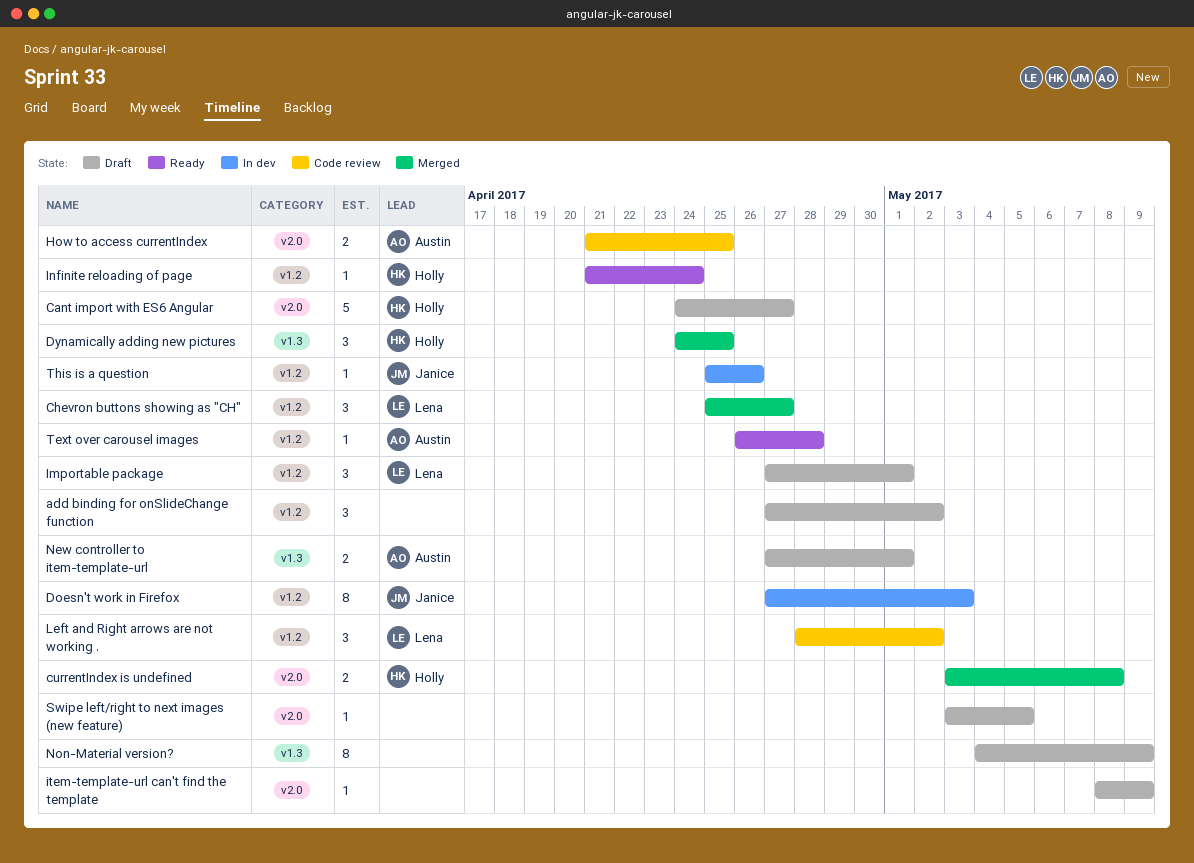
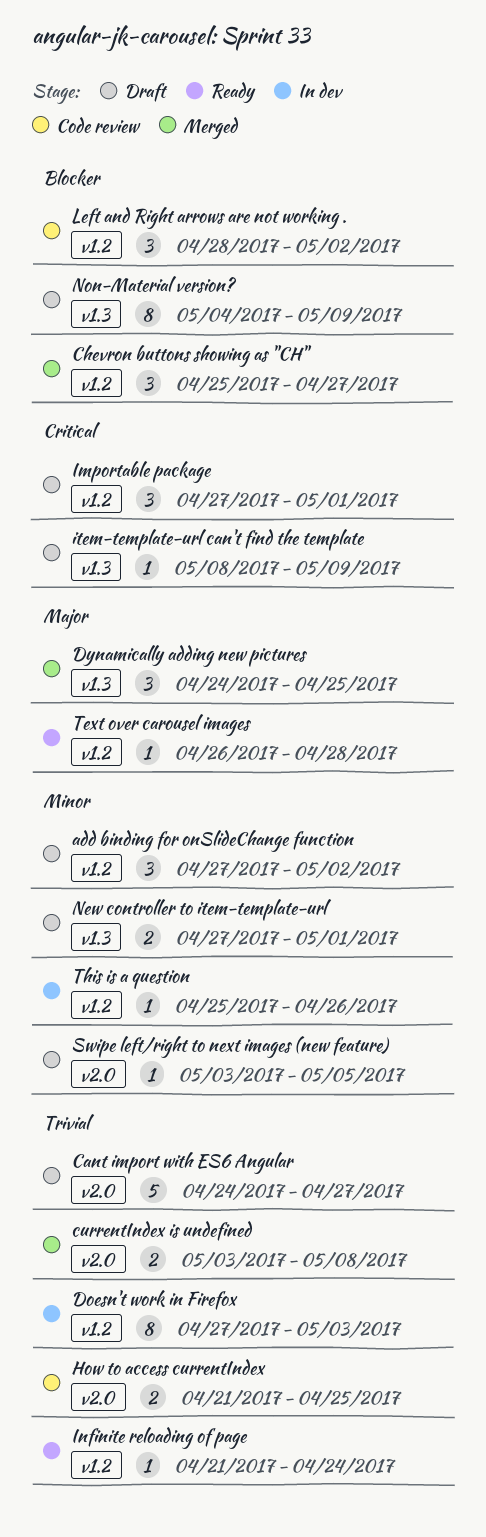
item-template-url can't find the template, label: v2.0 -> v1.3

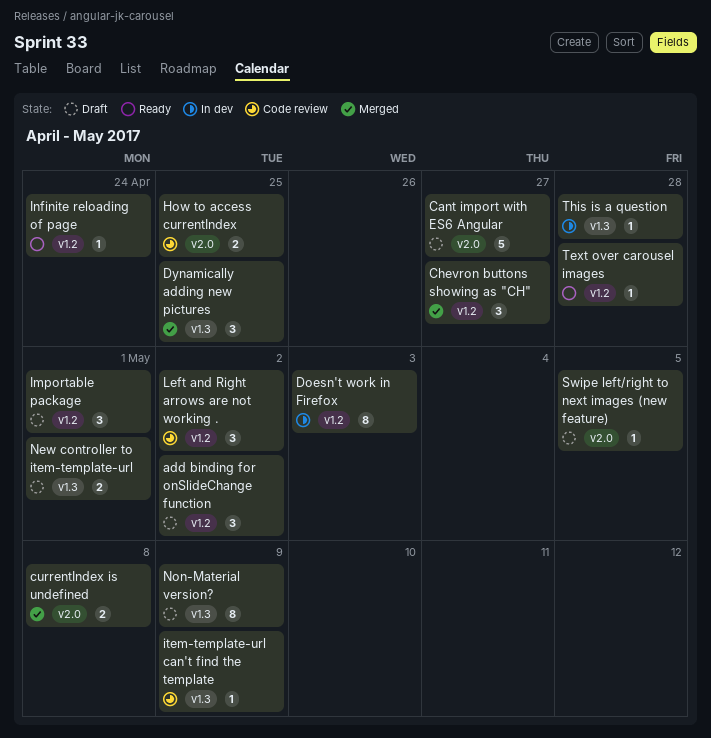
item-template-url can't find the template, status: Draft -> Code review
This is a question, label: v1.2 -> v1.3
This is a question, due: Apr 26 -> Apr 28

